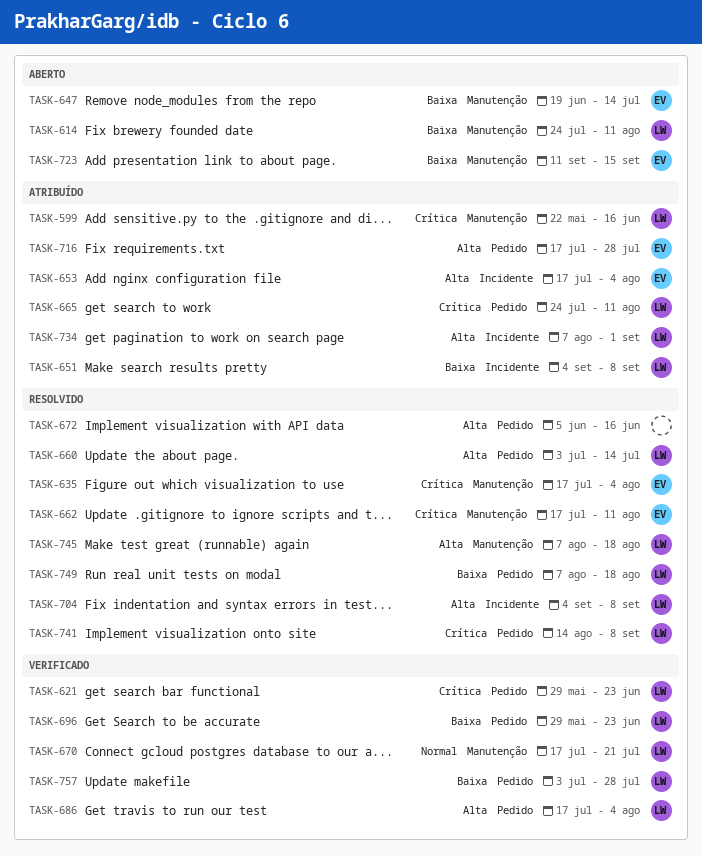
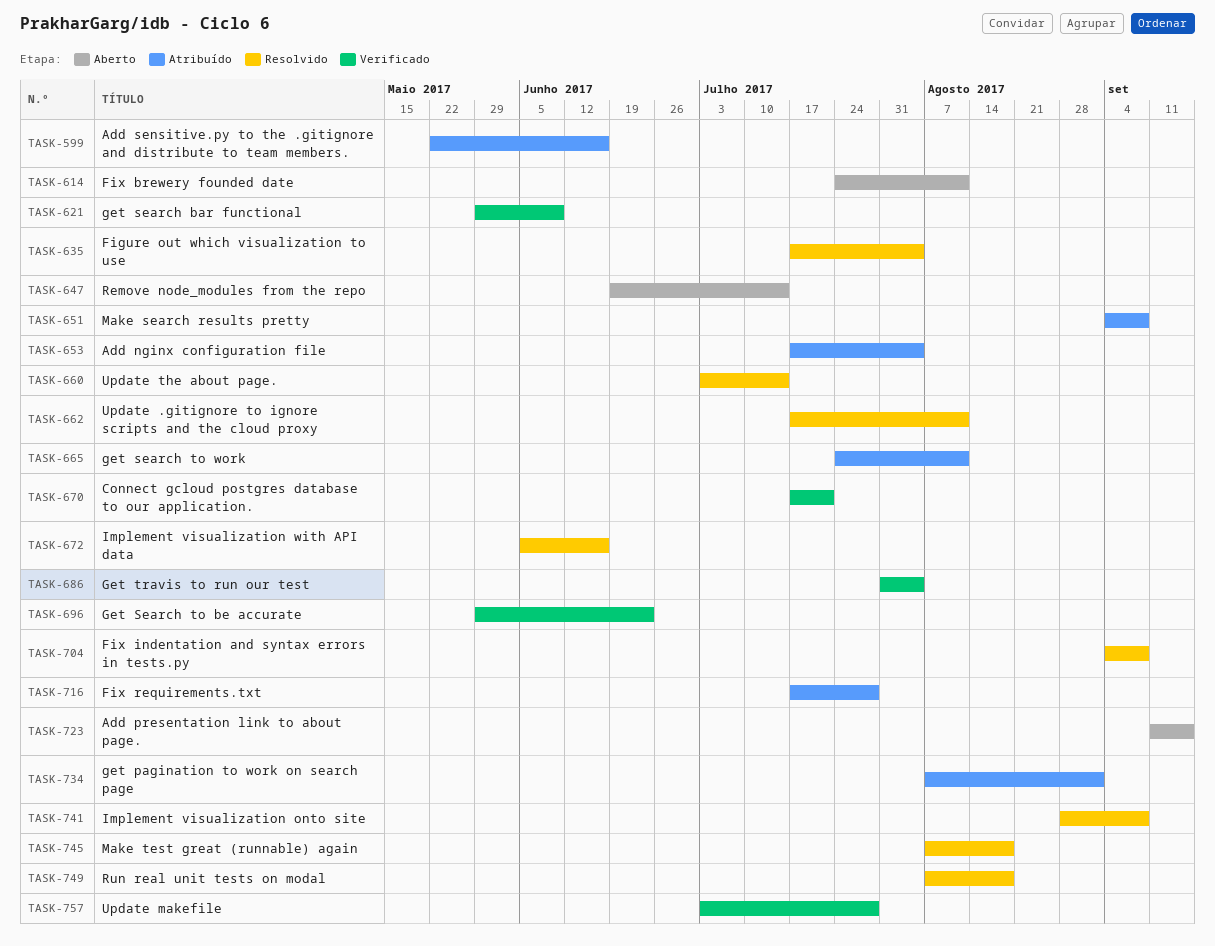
TASK-621, due: Jun 23 -> Jun 9
TASK-686, start: Jul 17 -> Jul 31
TASK-741, start: Aug 14 -> Aug 28

